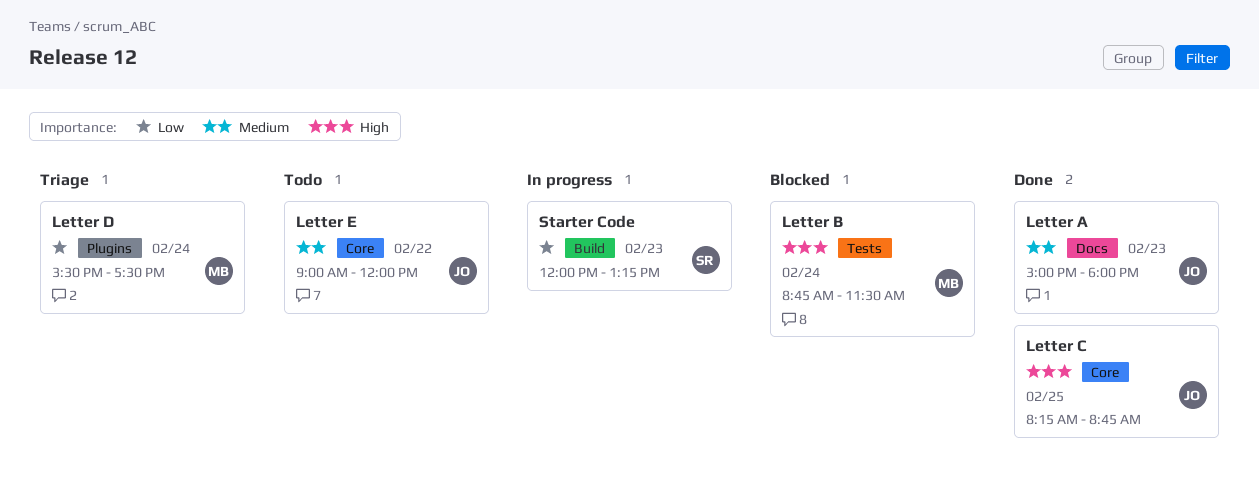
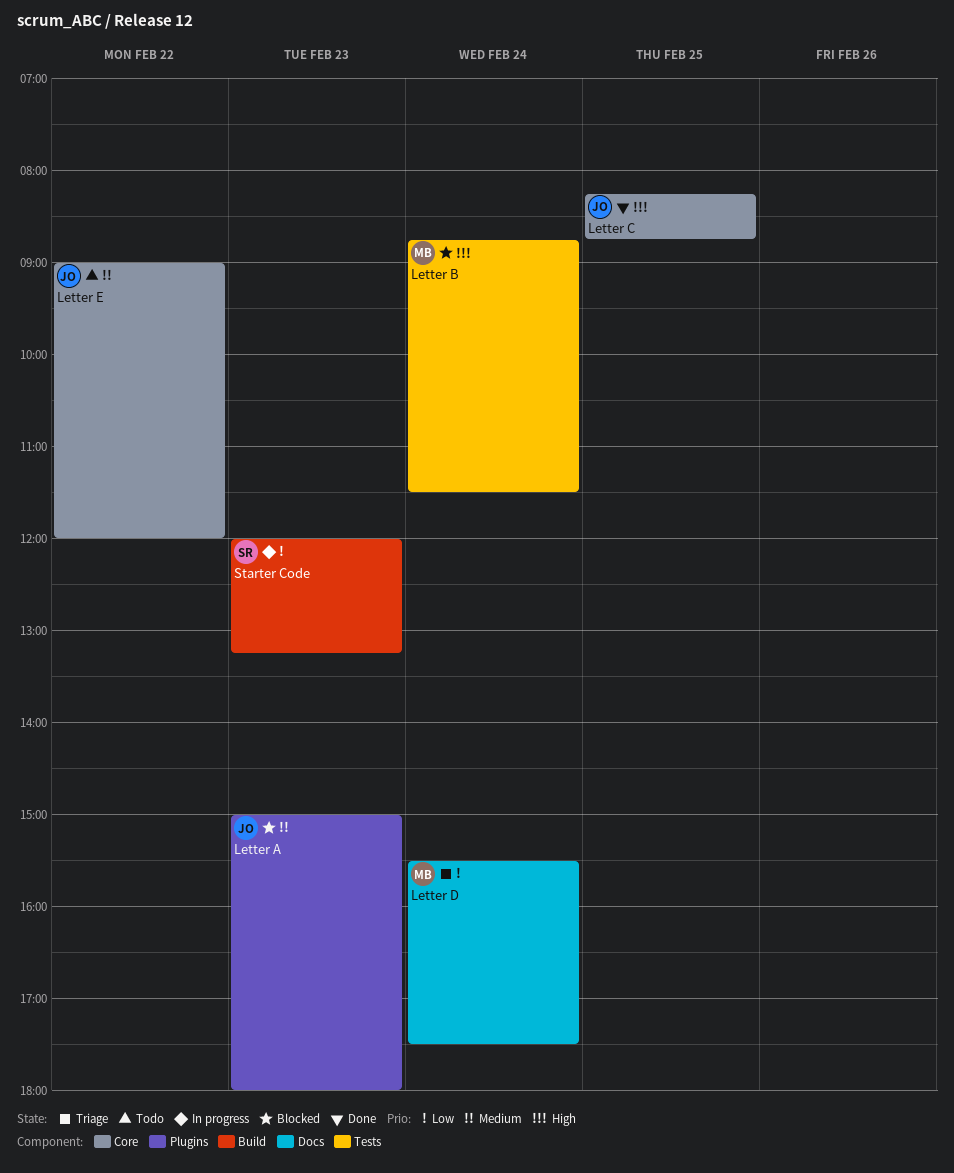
Letter A, status: Done -> Blocked
Letter A, label: Docs -> Plugins
Letter D, label: Plugins -> Docs

